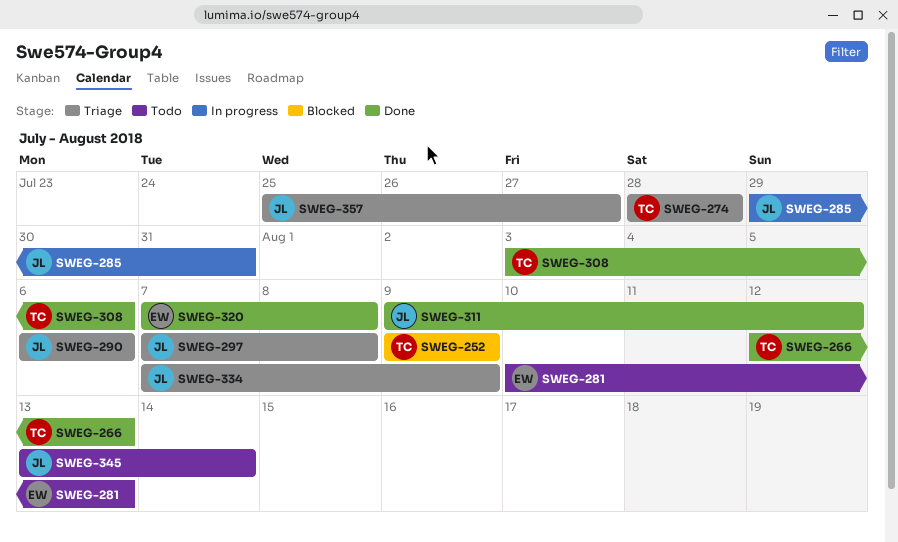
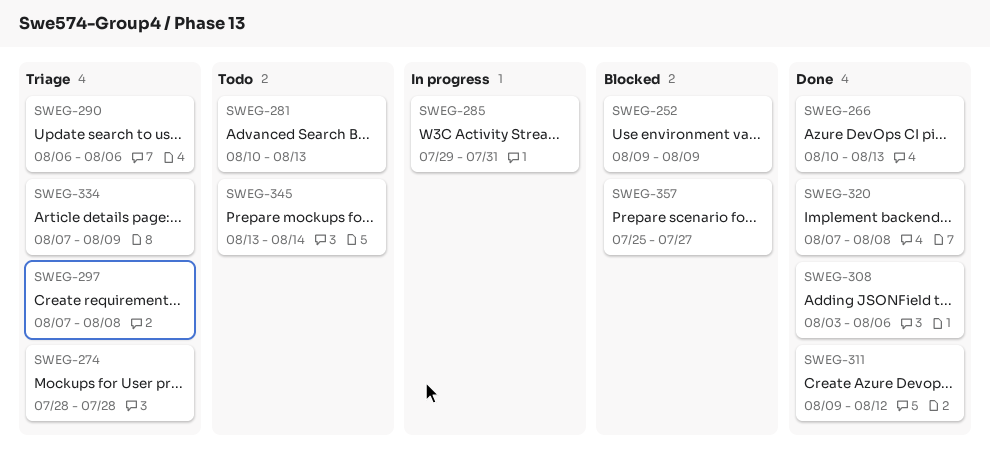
SWEG-266, start: Aug 12 -> Aug 10
SWEG-357, status: Triage -> Blocked

